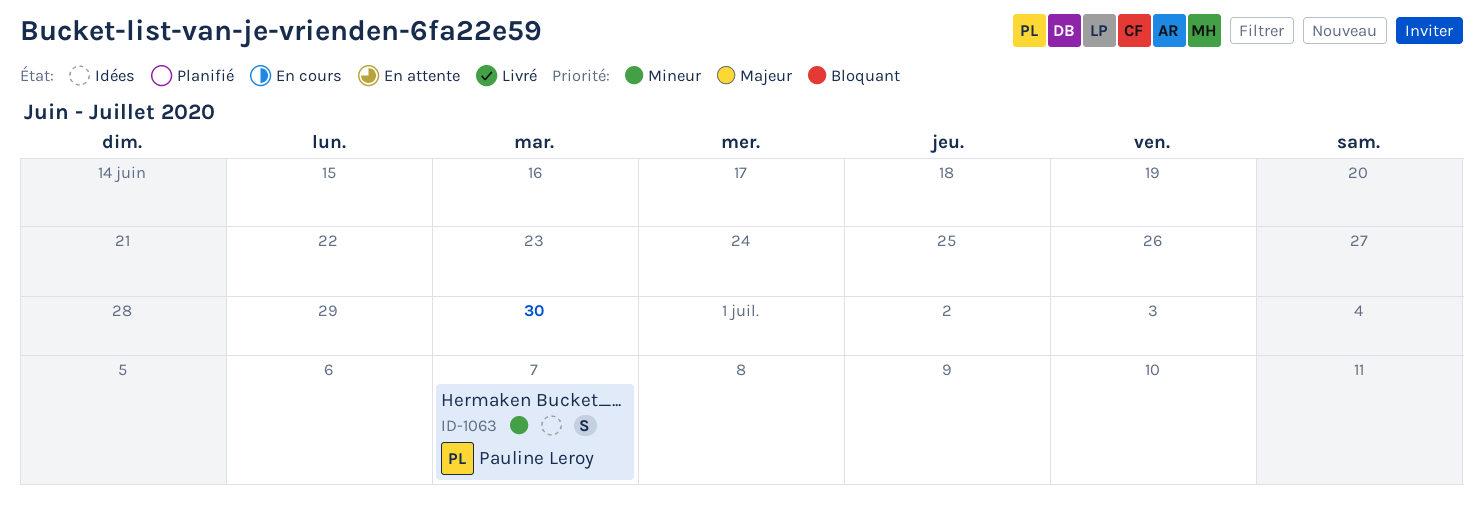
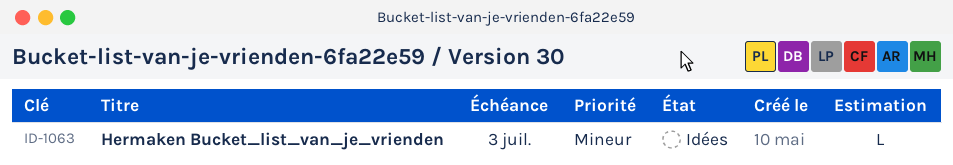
ID-1063, estimate: S -> L
ID-1063, due: Jul 7 -> Jul 3

